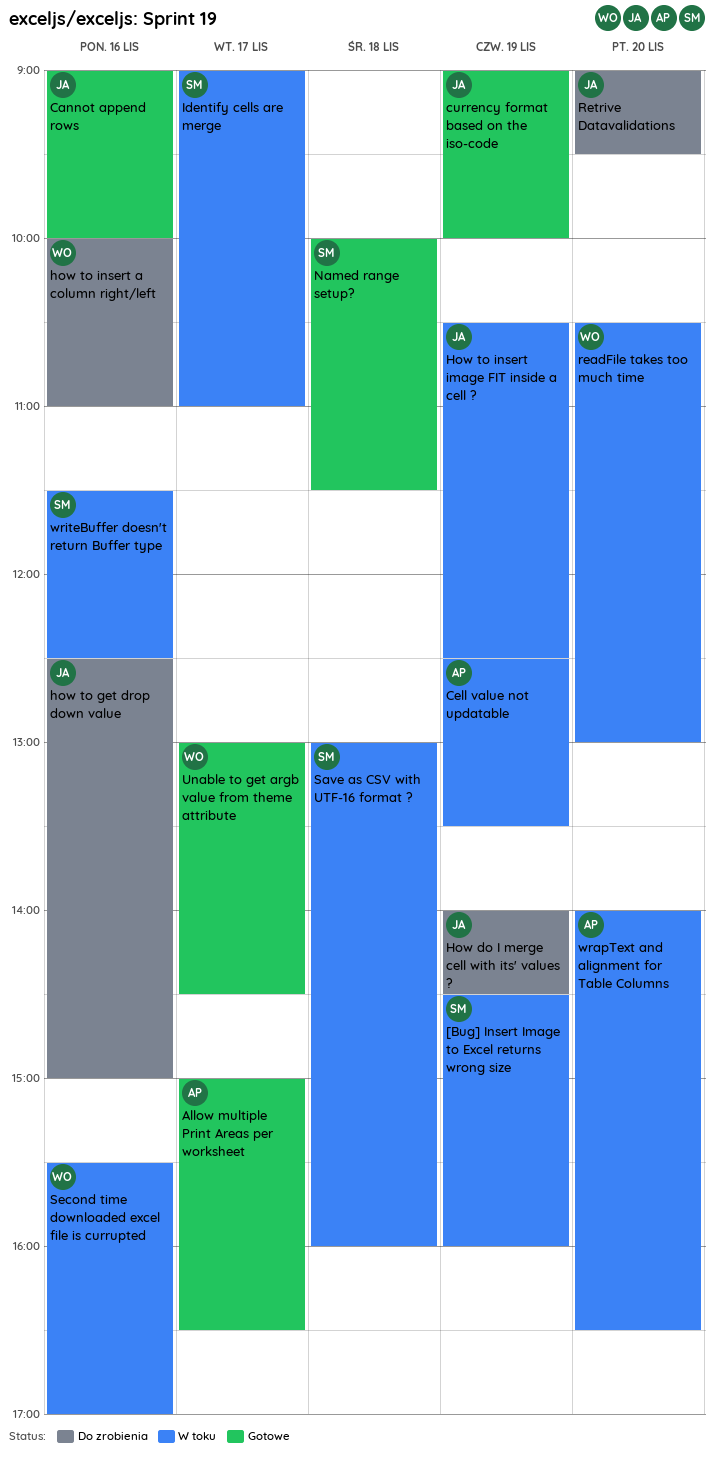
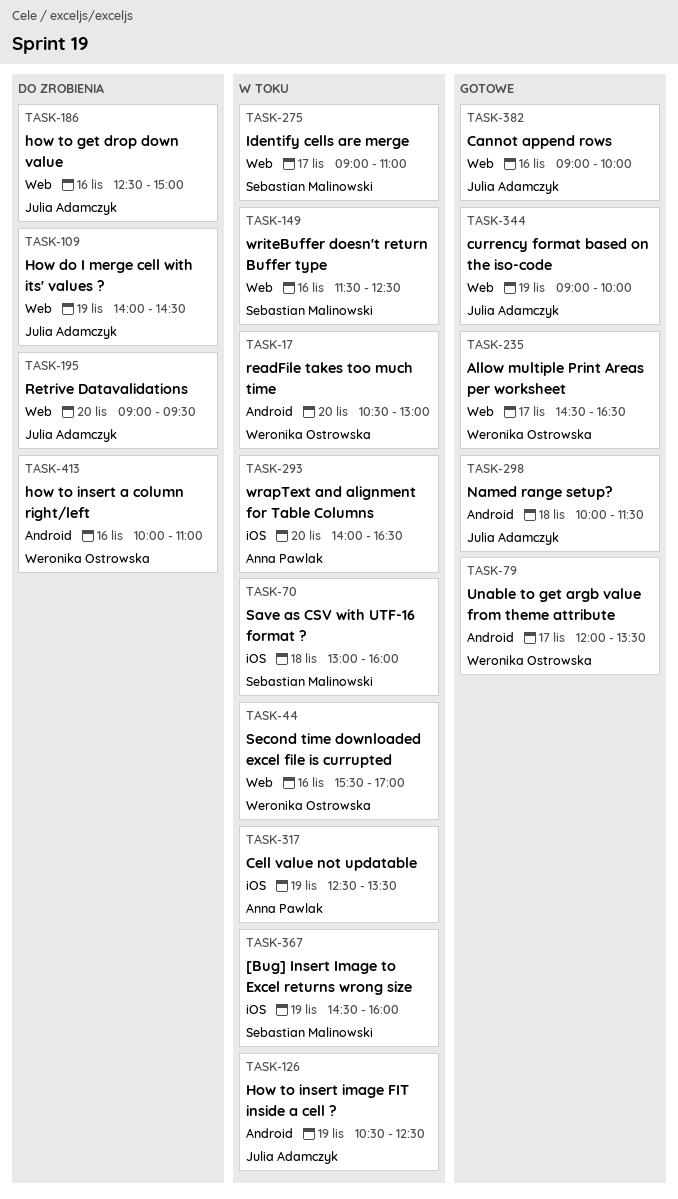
Allow multiple Print Areas per worksheet, owner: Anna Pawlak -> Weronika Ostrowska
Allow multiple Print Areas per worksheet, begins: 15:00 -> 14:30
Named range setup?, owner: Sebastian Malinowski -> Julia Adamczyk
Unable to get argb value from theme attribute, begins: 13:00 -> 12:00
Unable to get argb value from theme attribute, ends: 14:30 -> 13:30

